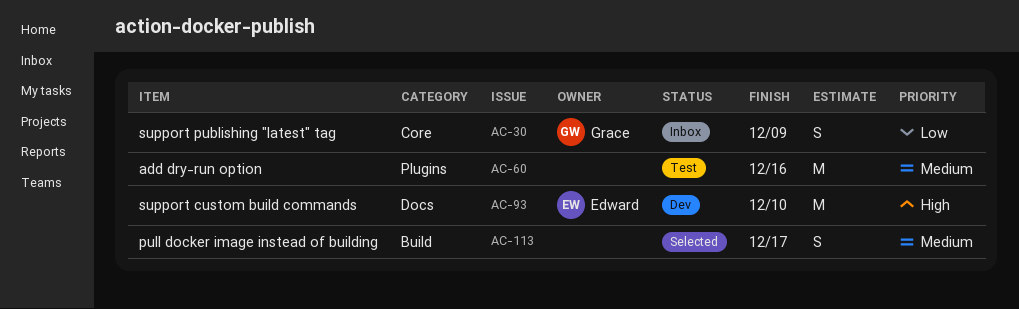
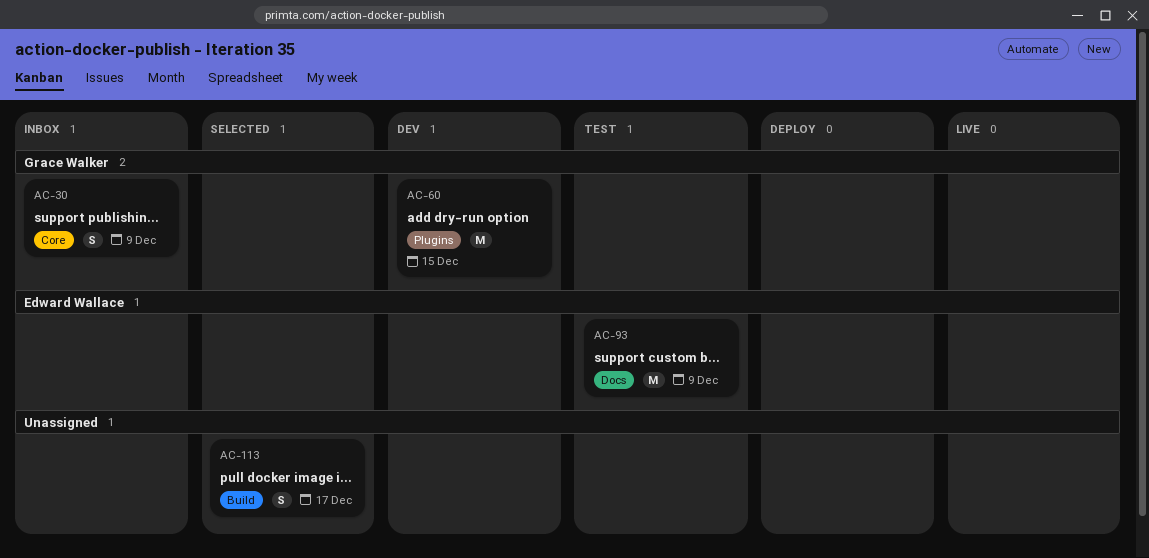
AC-60, status: Test -> Dev
AC-60, owner: none -> Grace Walker
AC-60, due: Dec 16 -> Dec 15
AC-93, status: Dev -> Test
AC-93, due: Dec 10 -> Dec 9

